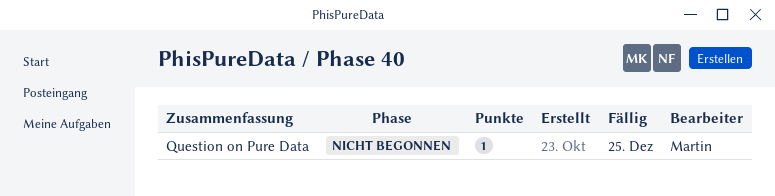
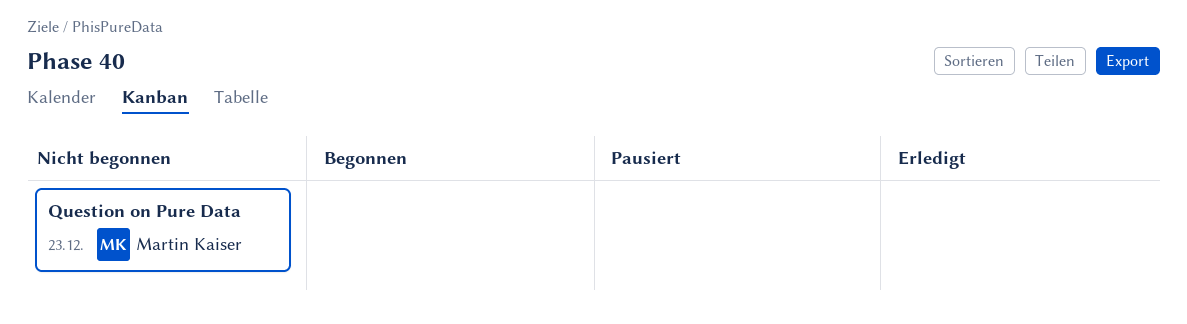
Question on Pure Data, due: Dec 25 -> Dec 23

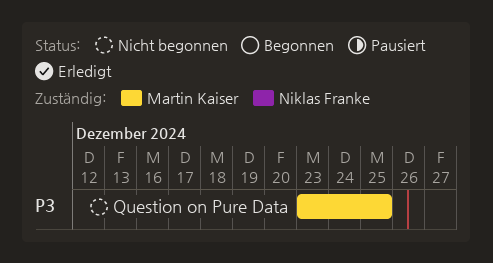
Question on Pure Data, due: Dec 23 -> Dec 25

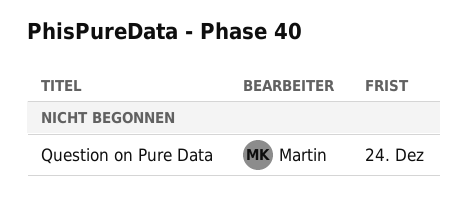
Question on Pure Data, due: Dec 25 -> Dec 24

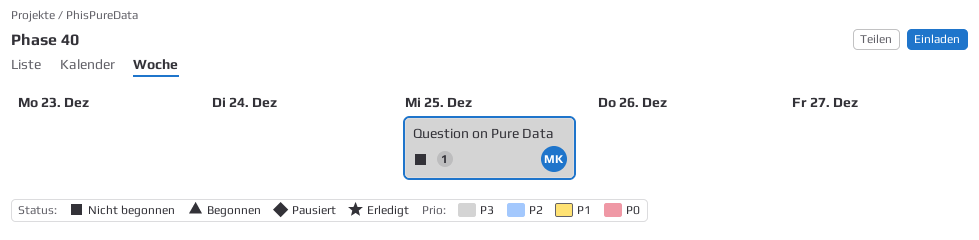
Question on Pure Data, due: Dec 24 -> Dec 25

